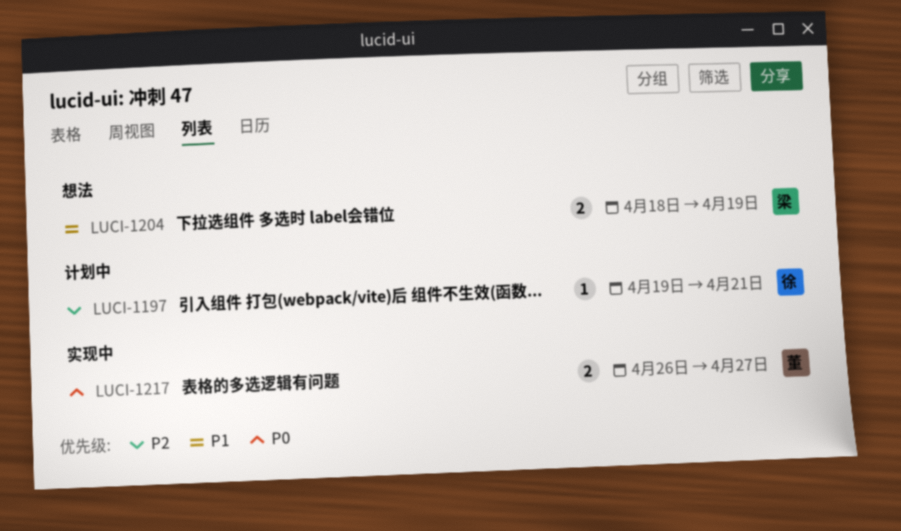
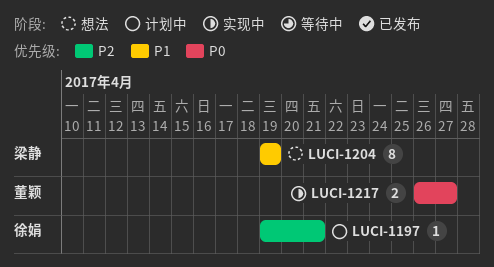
LUCI-1204, estimate: 2 -> 8
LUCI-1204, start: Apr 18 -> Apr 19

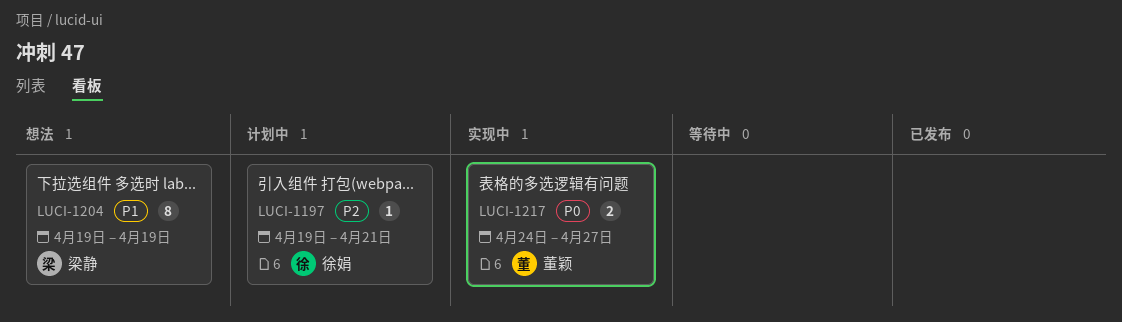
LUCI-1217, start: Apr 26 -> Apr 24

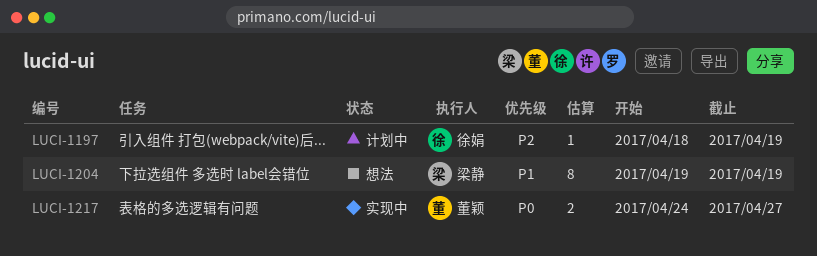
LUCI-1197, start: Apr 19 -> Apr 18
LUCI-1197, due: Apr 21 -> Apr 19

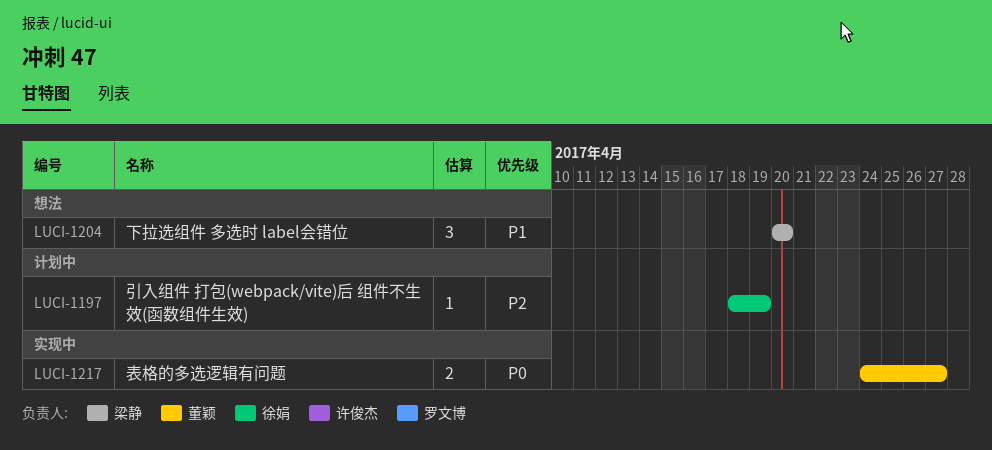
LUCI-1204, estimate: 8 -> 3
LUCI-1204, start: Apr 19 -> Apr 20
LUCI-1204, due: Apr 19 -> Apr 20

